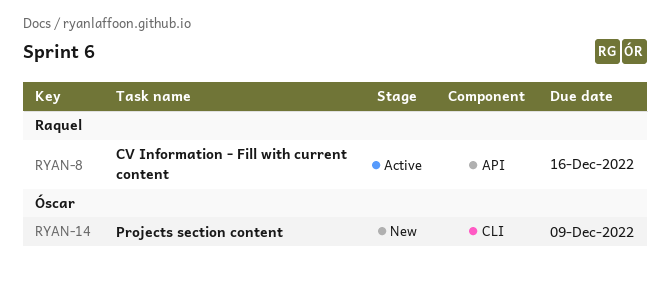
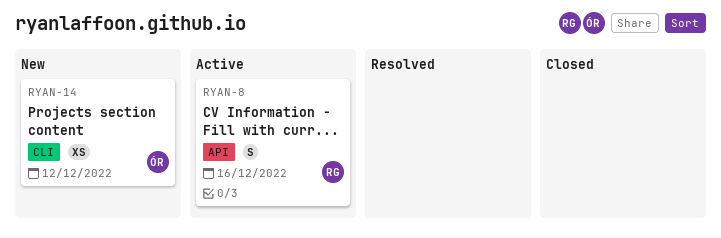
RYAN-14, due: Dec 9 -> Dec 12

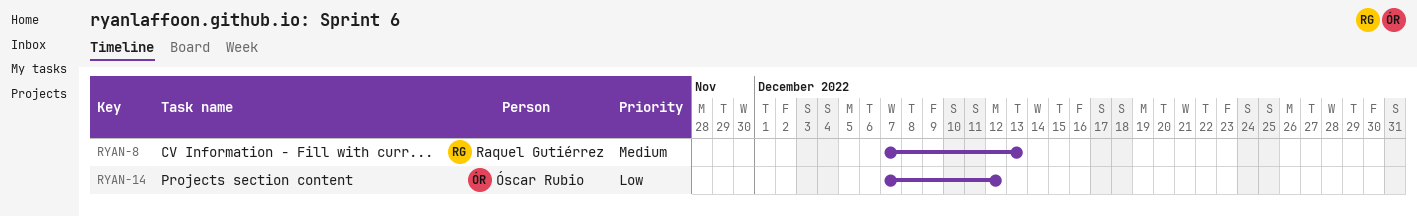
RYAN-8, due: Dec 16 -> Dec 13

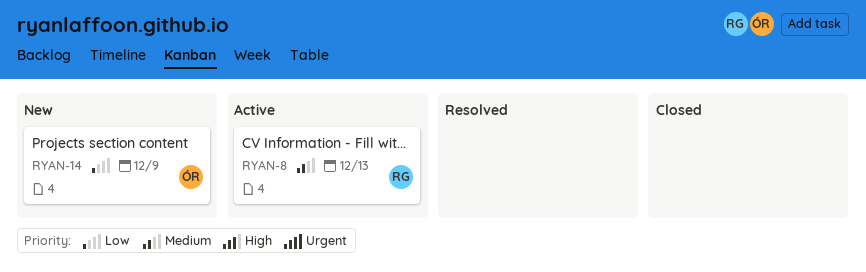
RYAN-14, due: Dec 12 -> Dec 9

